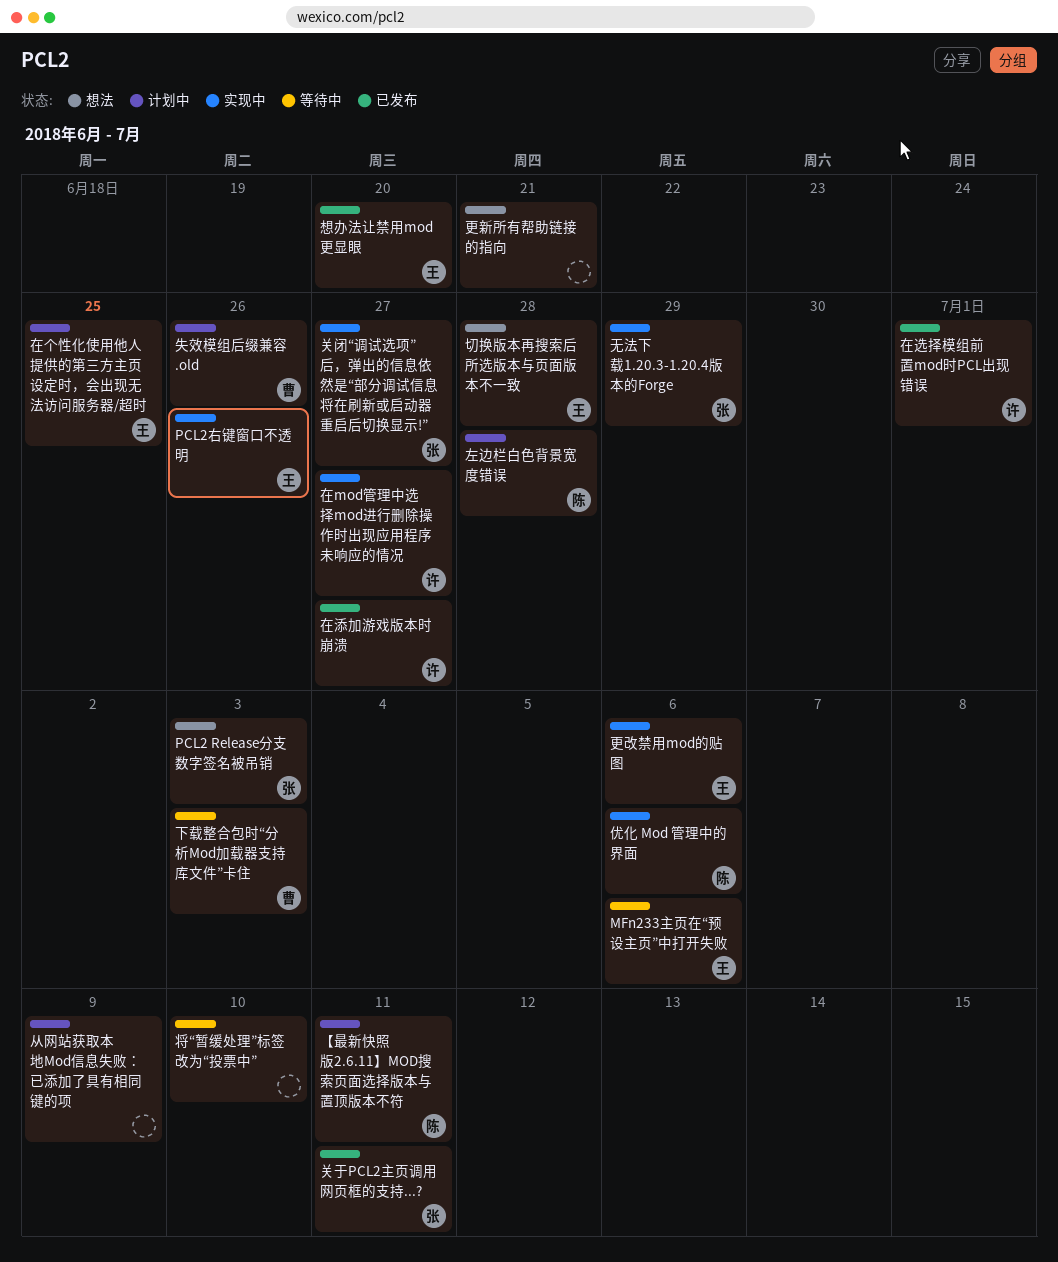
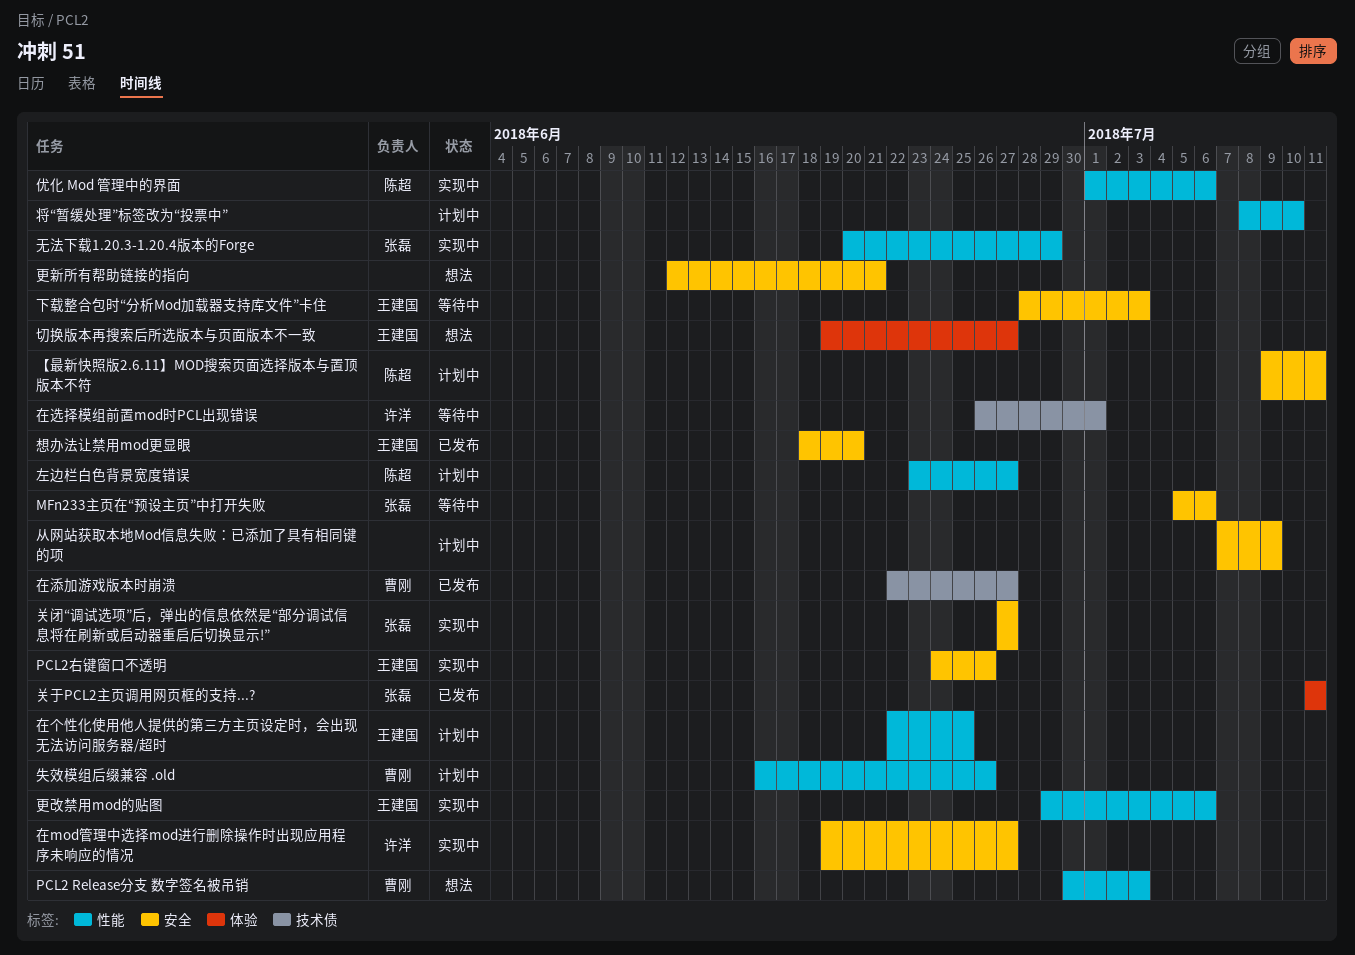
MFn233主页在“预设主页”中打开失败, owner: 王建国 -> 张磊
PCL2 Release分支 数字签名被吊销, owner: 张磊 -> 曹刚
下载整合包时“分析Mod加载器支持库文件”卡住, owner: 曹刚 -> 王建国
切换版本再搜索后所选版本与页面版本不一致, due: Jun 28 -> Jun 27
在添加游戏版本时崩溃, owner: 许洋 -> 曹刚
在选择模组前置mod时PCL出现错误, status: 已发布 -> 等待中
将“暂缓处理”标签改为“投票中”, status: 等待中 -> 计划中
左边栏白色背景宽度错误, due: Jun 28 -> Jun 27

